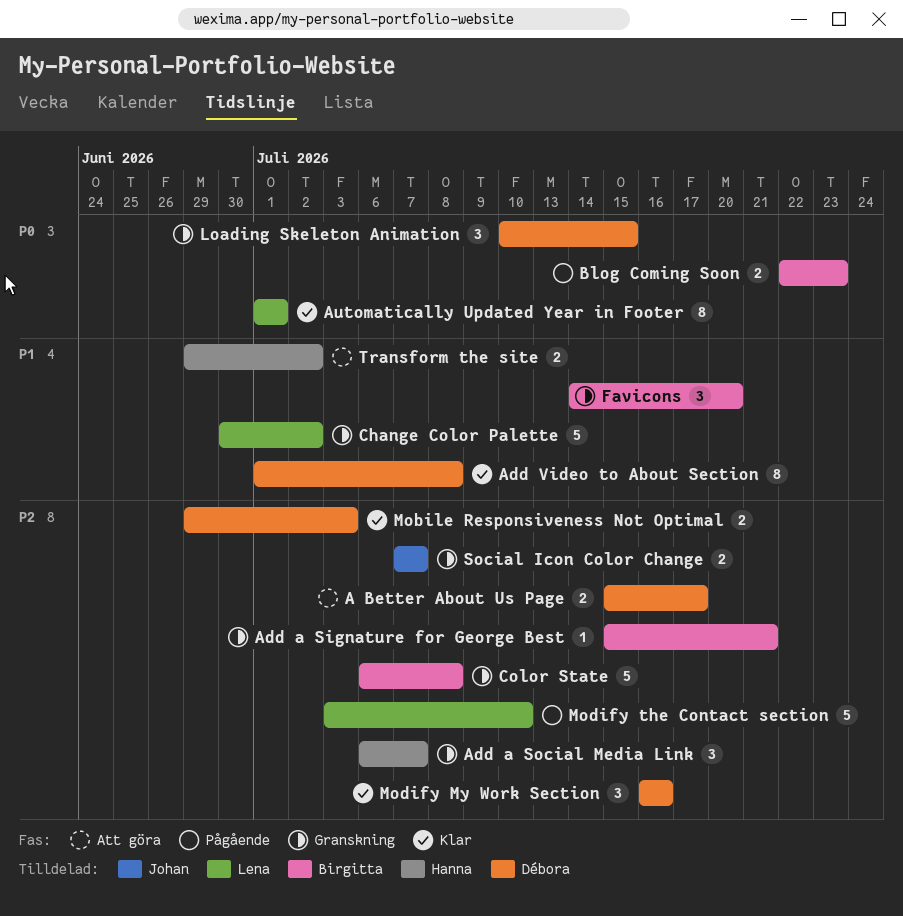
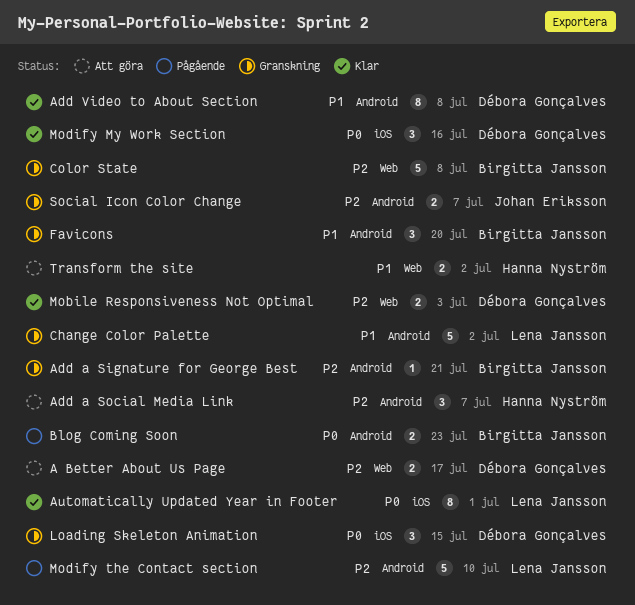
Add a Social Media Link, status: Granskning -> Att göra
Modify My Work Section, priority: P2 -> P0

